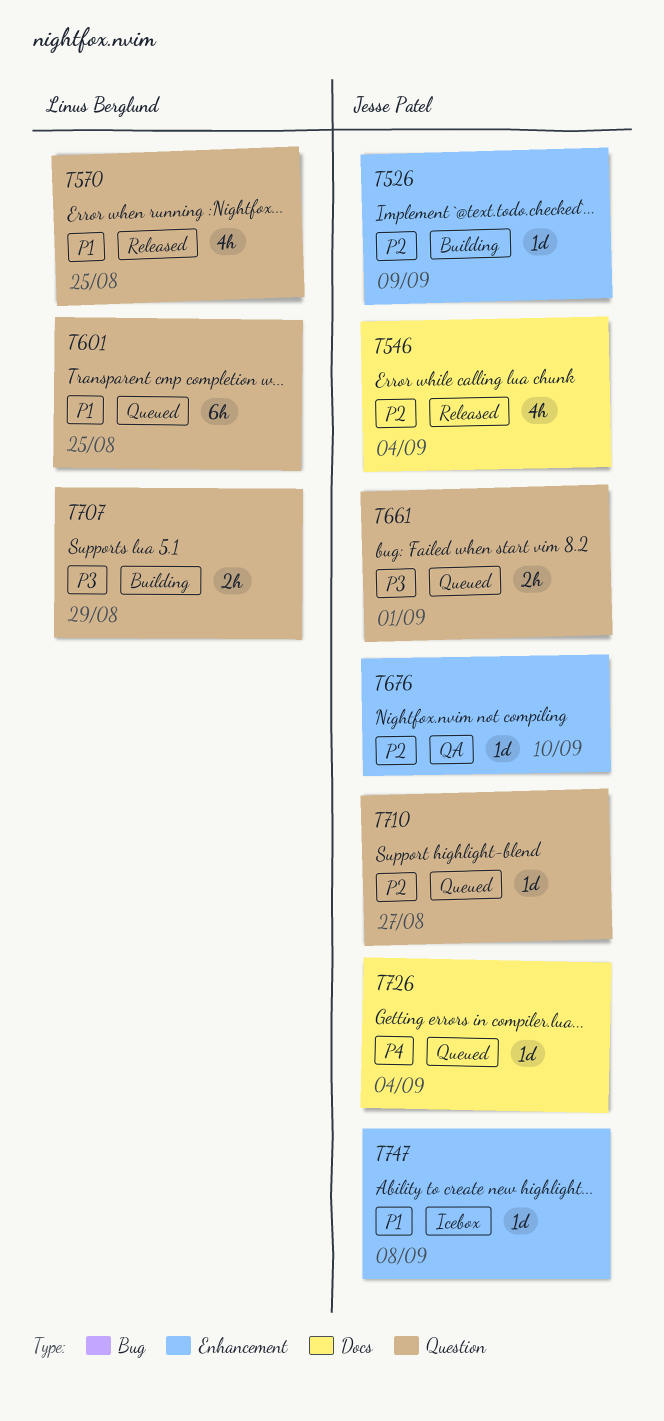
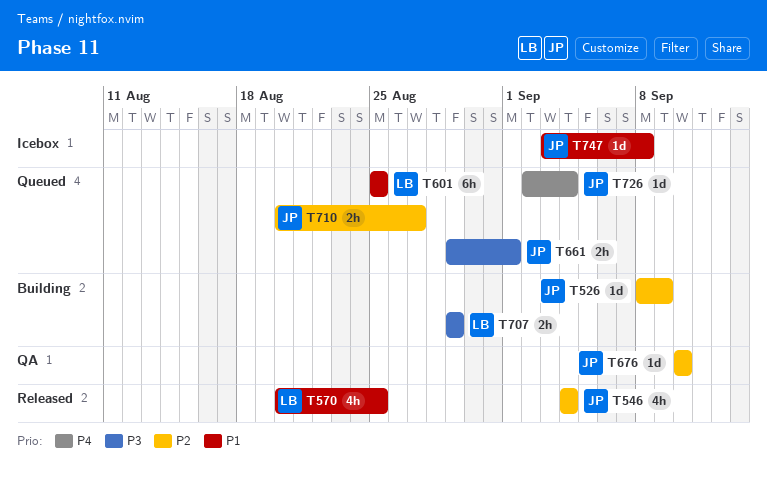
T710, estimate: 1d -> 2h

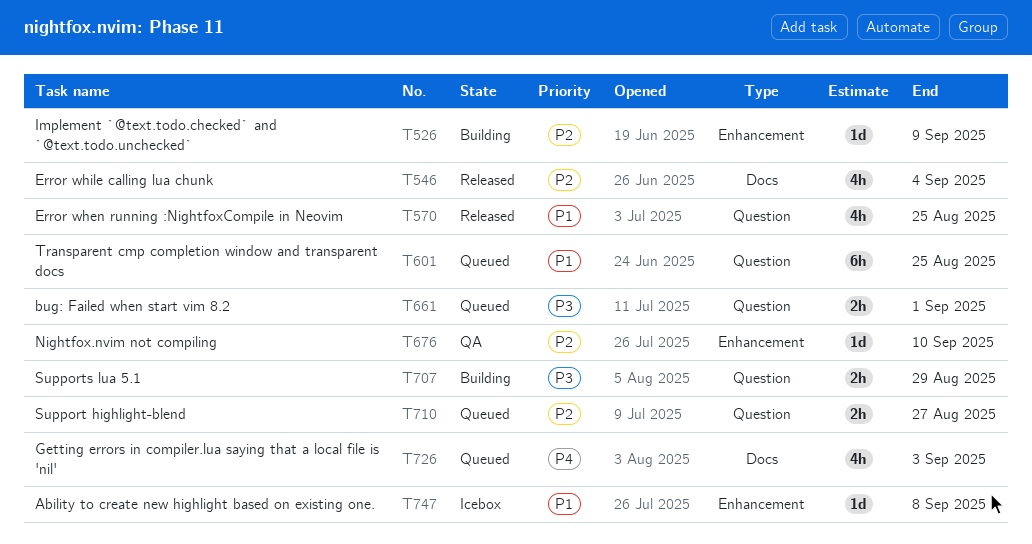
T726, estimate: 1d -> 4h
T726, due: Sep 4 -> Sep 3

